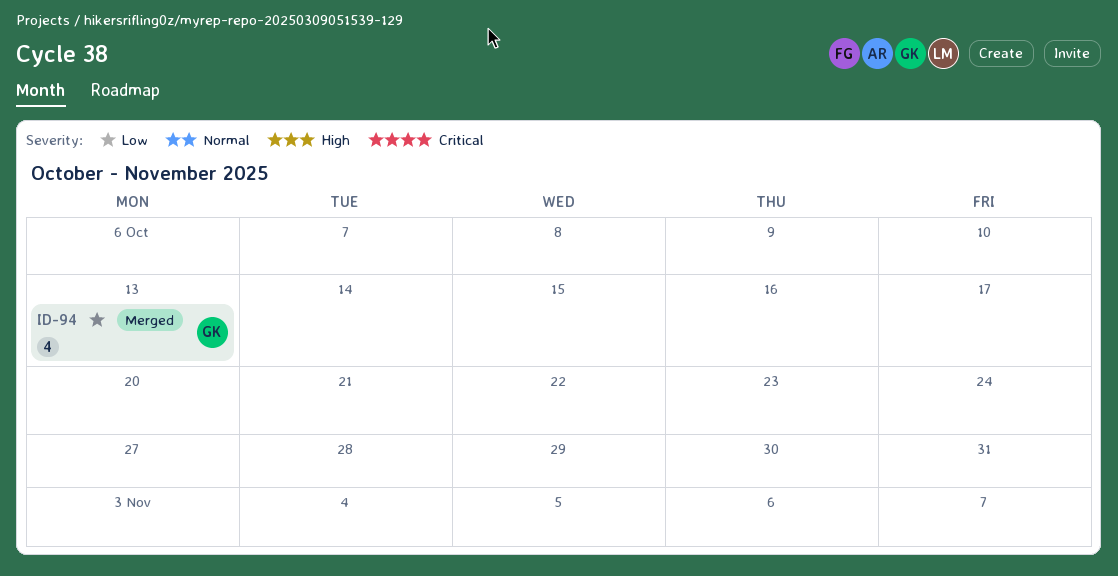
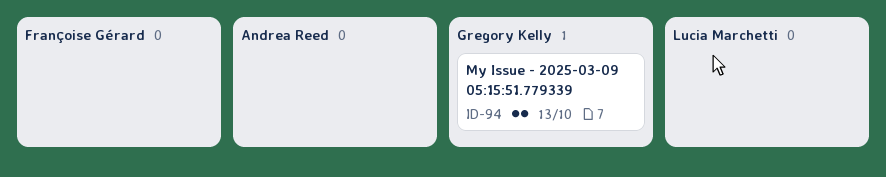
ID-94, estimate: 4 -> 2

